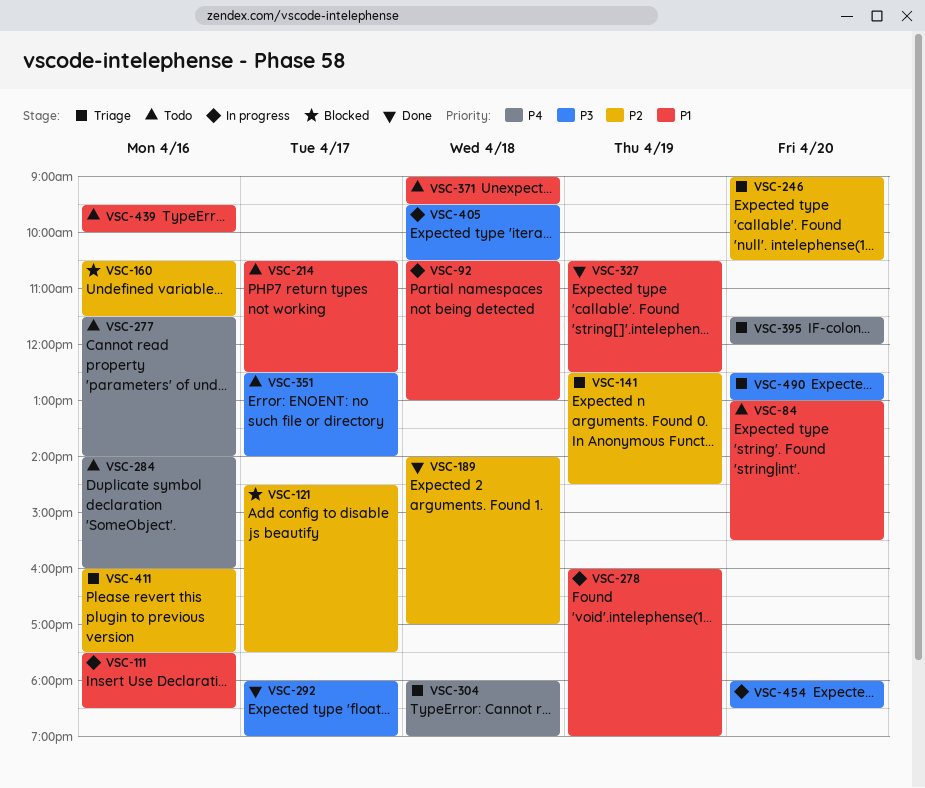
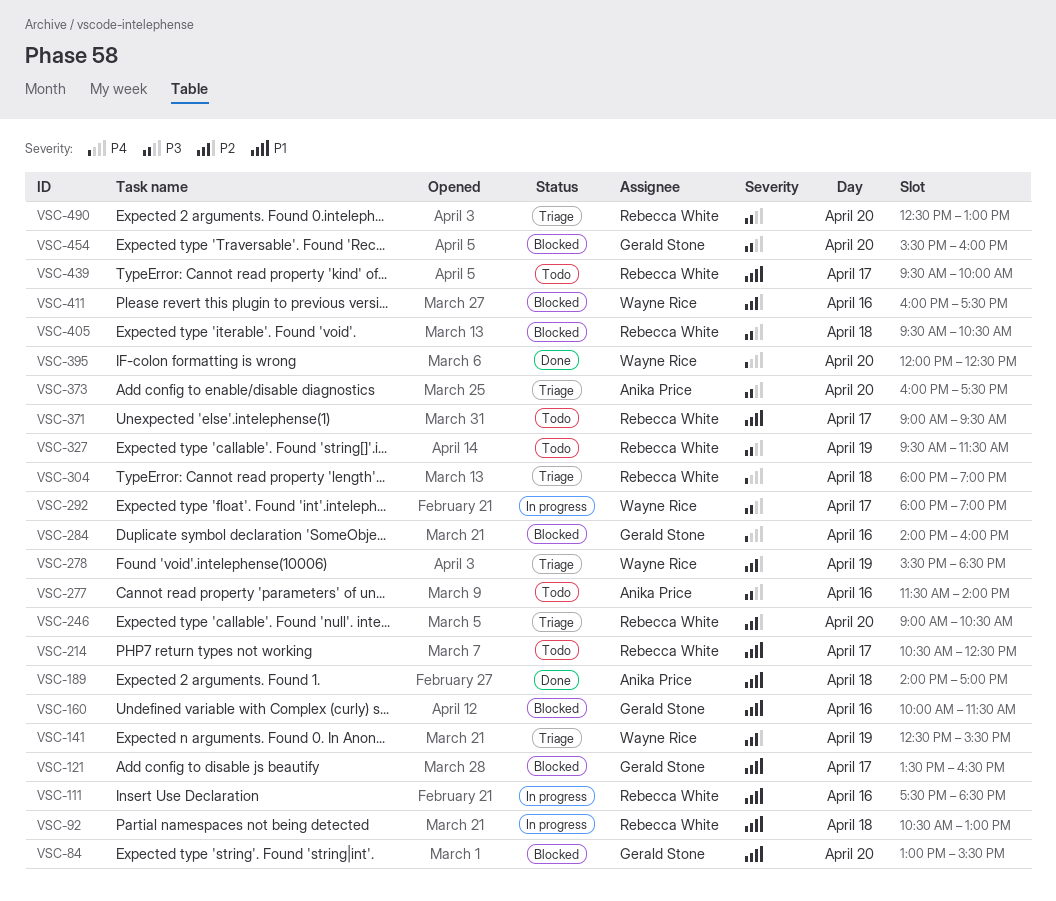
VSC-84, status: Todo -> Blocked
VSC-121, priority: P2 -> P1
VSC-121, begins: 14:30 -> 13:30
VSC-121, ends: 17:30 -> 16:30
VSC-141, ends: 14:30 -> 15:30
VSC-160, priority: P2 -> P1
VSC-160, begins: 10:30 -> 10:00
VSC-189, priority: P2 -> P1
VSC-277, priority: P4 -> P3
VSC-278, status: In progress -> Triage
VSC-278, priority: P1 -> P2
VSC-278, begins: 16:00 -> 15:30
VSC-278, ends: 19:00 -> 18:30
VSC-284, status: Todo -> Blocked
VSC-292, status: Done -> In progress
VSC-327, status: Done -> Todo
VSC-327, priority: P1 -> P3
VSC-327, begins: 10:30 -> 09:30
VSC-327, ends: 12:30 -> 11:30
VSC-351: present -> none
VSC-371, day: Apr 18 -> Apr 17
VSC-373: none -> present
VSC-395, status: Triage -> Done
VSC-395, begins: 11:30 -> 12:00
VSC-395, ends: 12:00 -> 12:30
VSC-405, status: In progress -> Blocked
VSC-411, status: Triage -> Blocked
VSC-439, day: Apr 16 -> Apr 17
VSC-454, status: In progress -> Blocked
VSC-454, begins: 18:00 -> 15:30
VSC-454, ends: 18:30 -> 16:00

